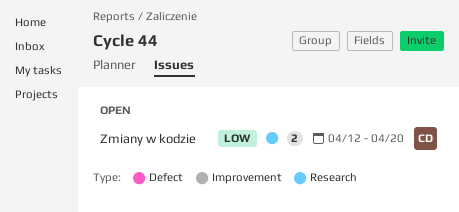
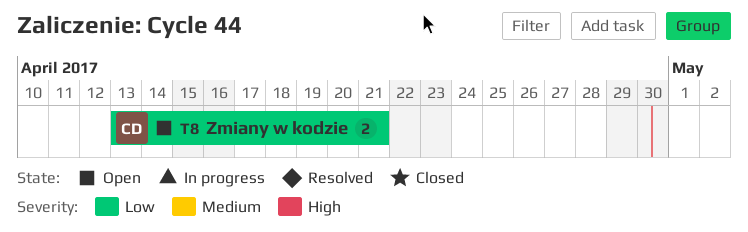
Zmiany w kodzie, start: Apr 12 -> Apr 13
Zmiany w kodzie, due: Apr 20 -> Apr 21

